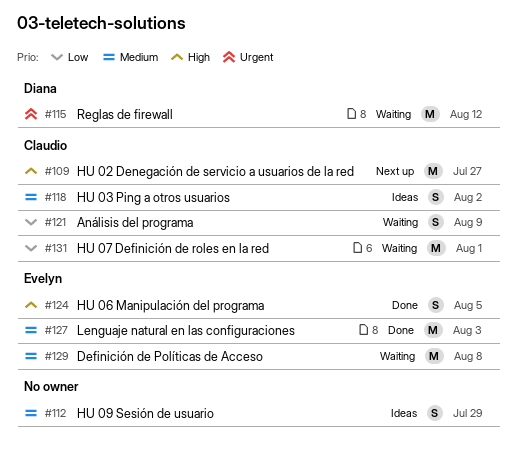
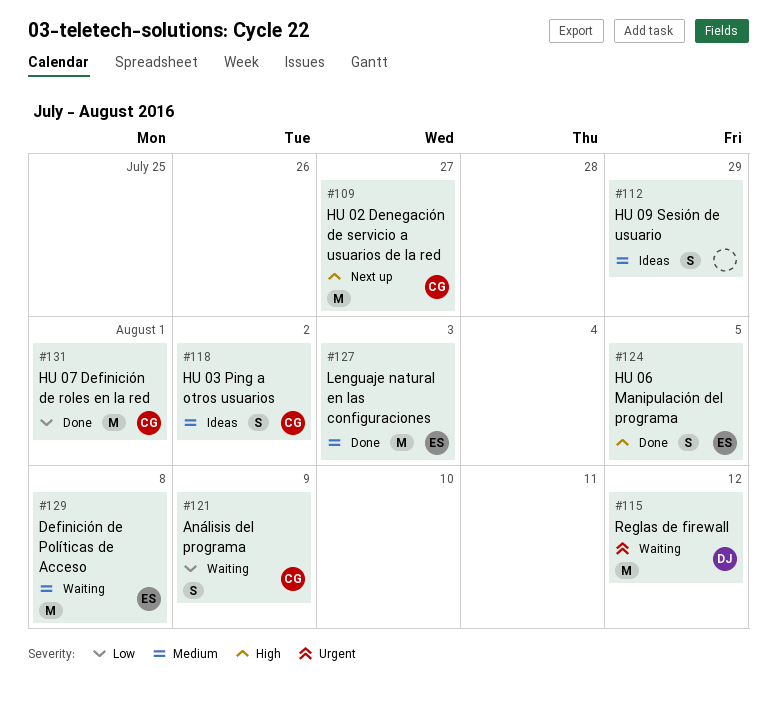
#131, status: Waiting -> Done

